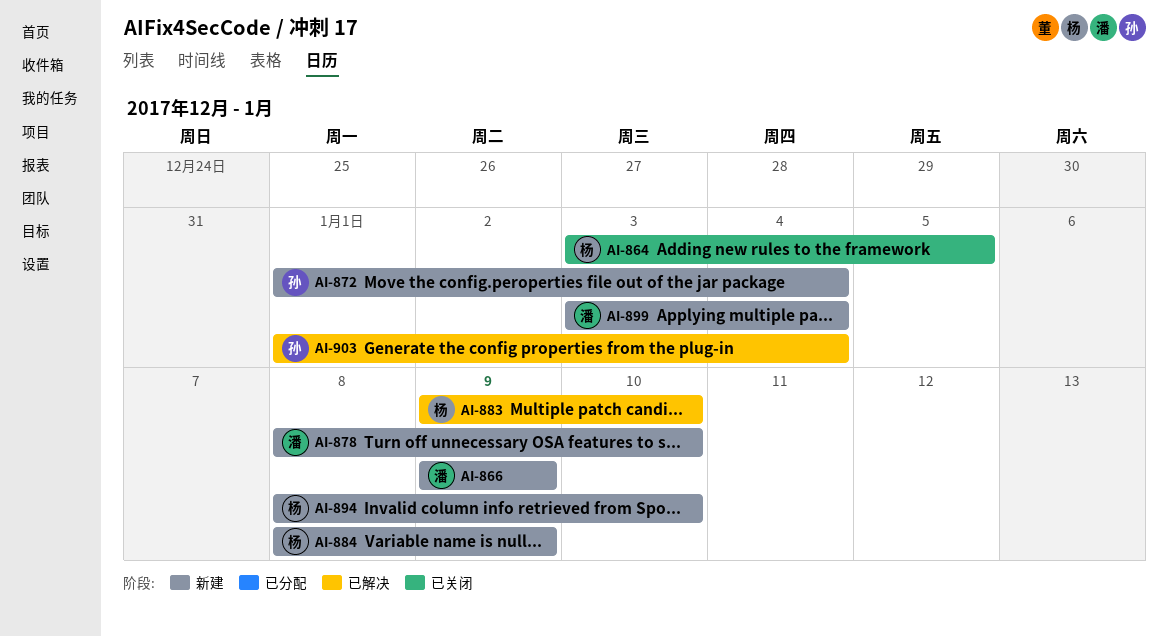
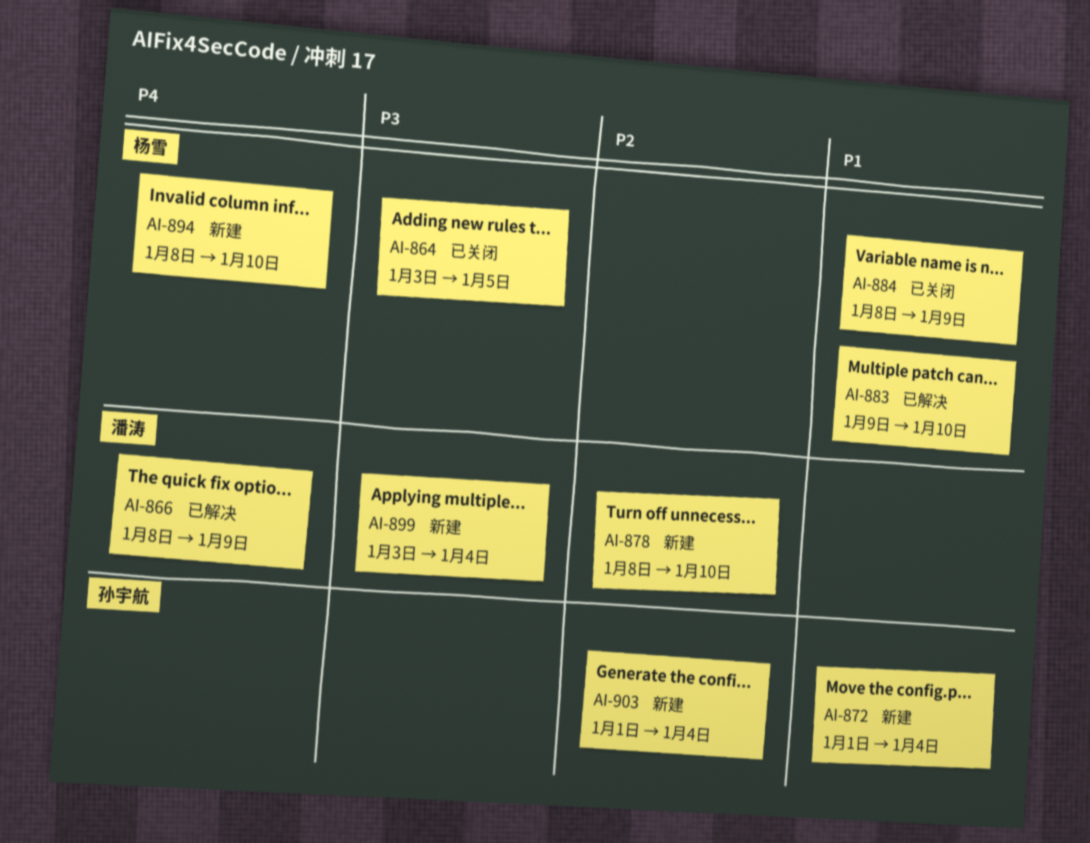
AI-866, status: 新建 -> 已解决
AI-866, start: Jan 9 -> Jan 8
AI-884, status: 新建 -> 已关闭
AI-903, status: 已解决 -> 新建

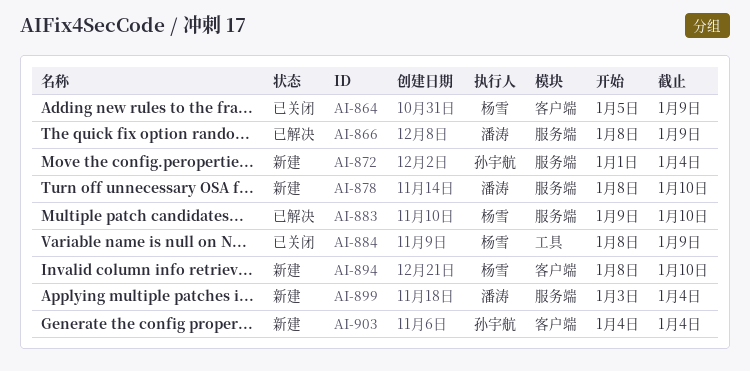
AI-864, start: Jan 3 -> Jan 5
AI-864, due: Jan 5 -> Jan 9
AI-903, start: Jan 1 -> Jan 4

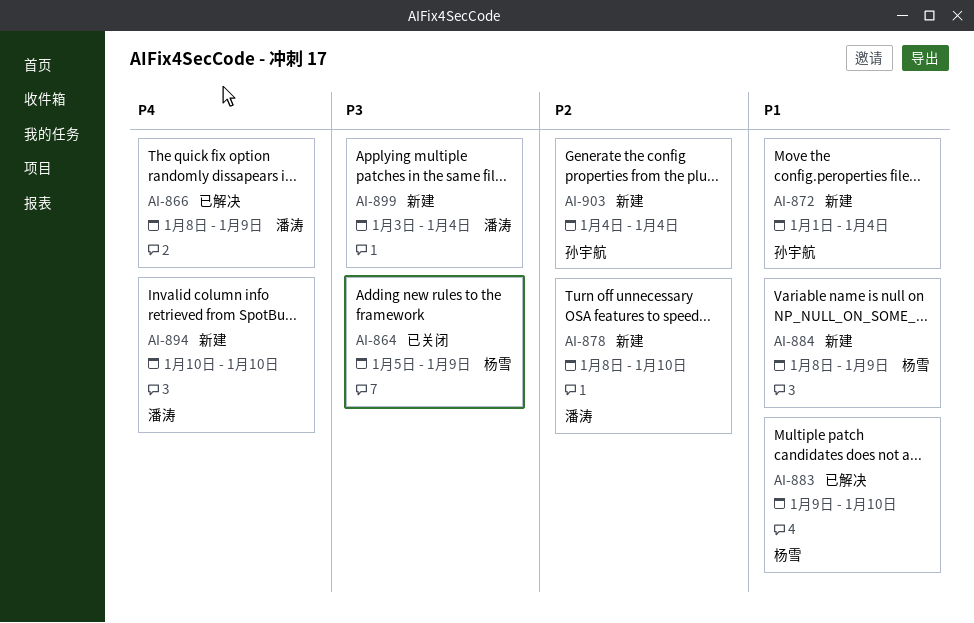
AI-884, status: 已关闭 -> 新建
AI-894, owner: 杨雪 -> 潘涛
AI-894, start: Jan 8 -> Jan 10

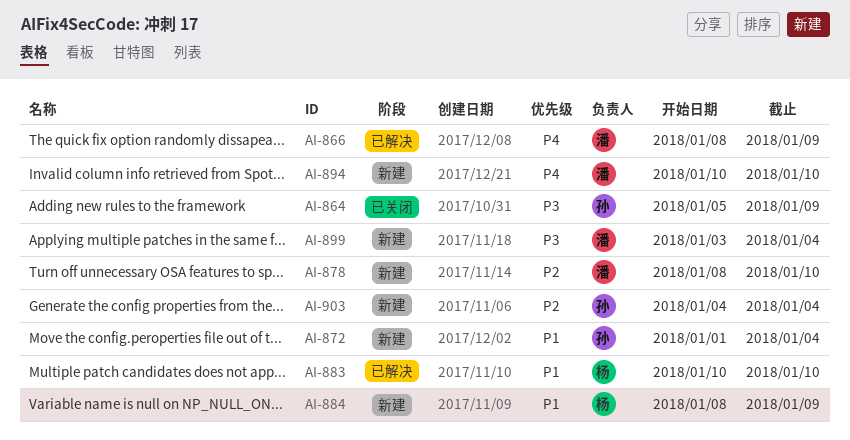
AI-864, owner: 杨雪 -> 孙宇航
AI-883, start: Jan 9 -> Jan 10

